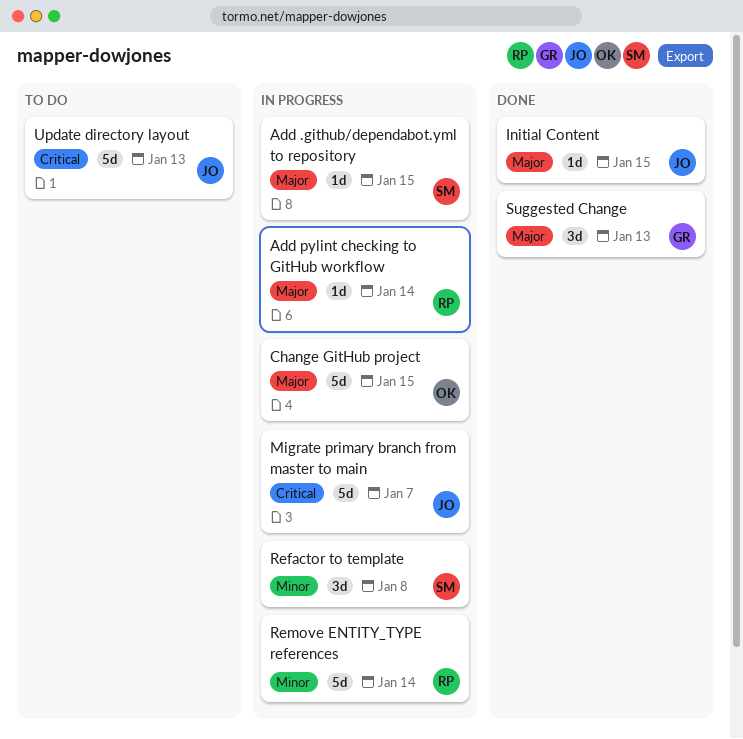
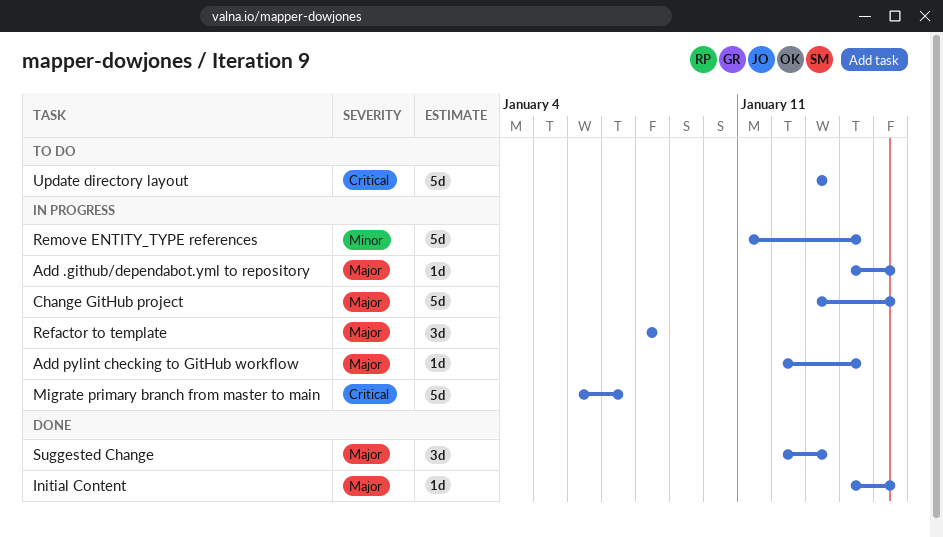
Refactor to template, priority: Minor -> Major

